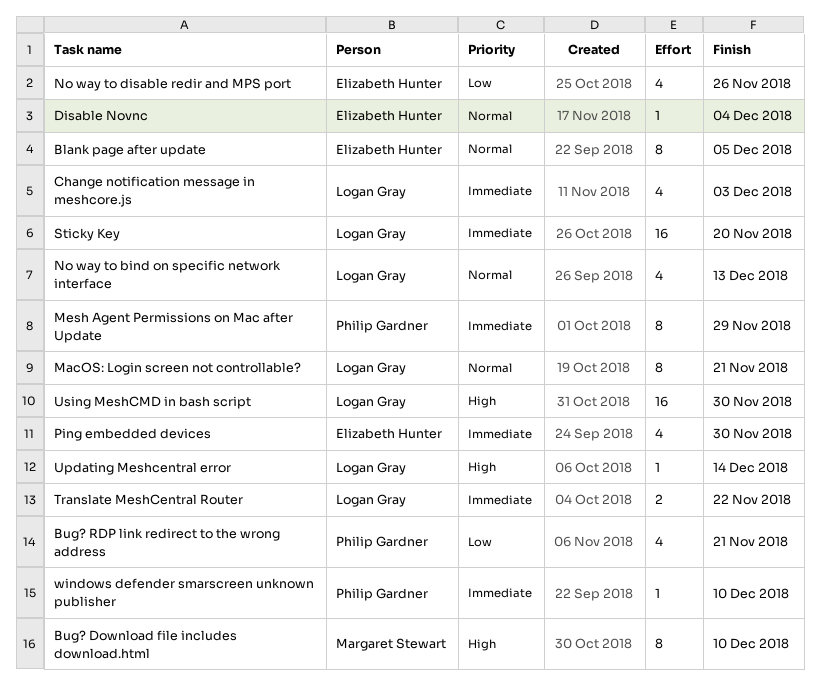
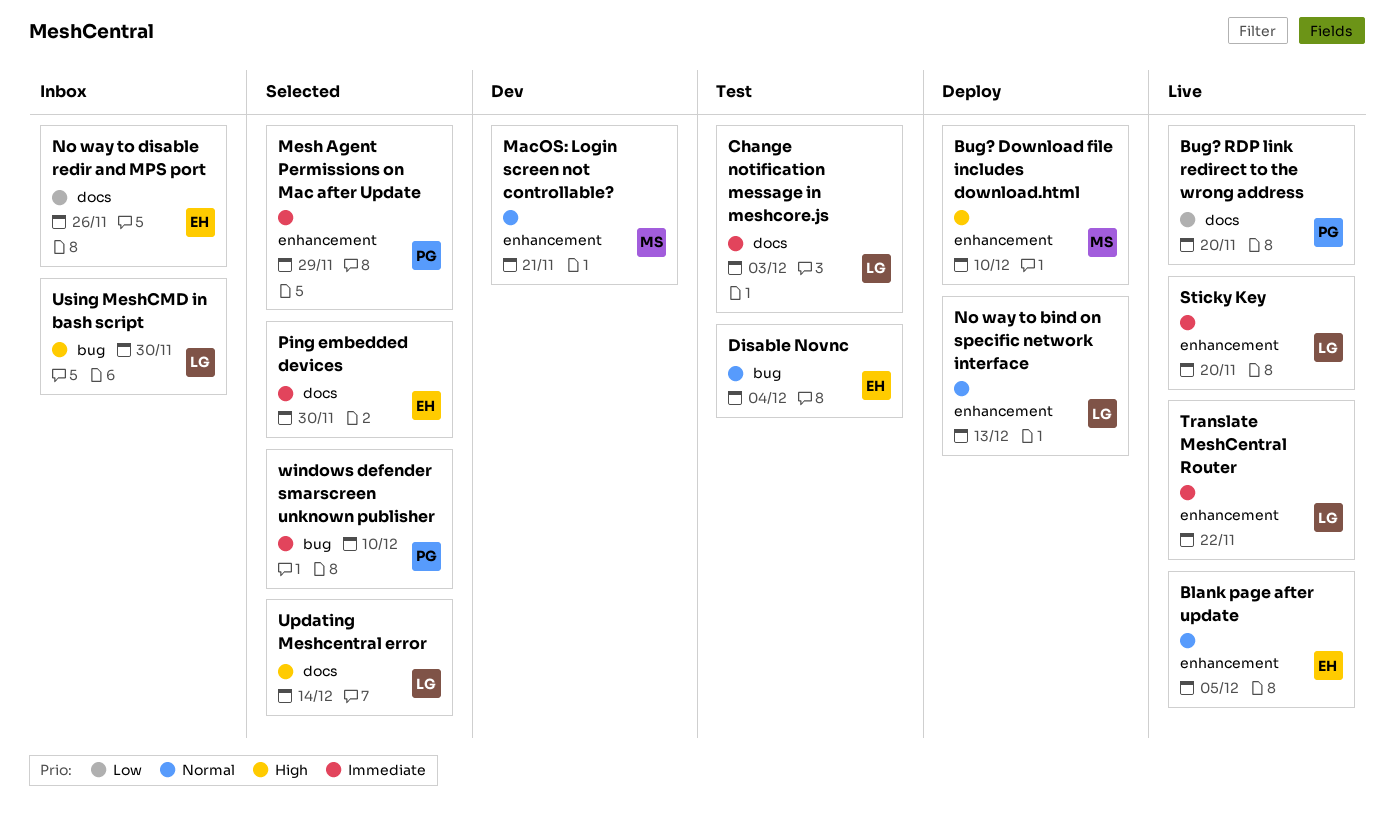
Bug? RDP link redirect to the wrong address, due: Nov 21 -> Nov 20
MacOS: Login screen not controllable?, owner: Logan Gray -> Margaret Stewart

